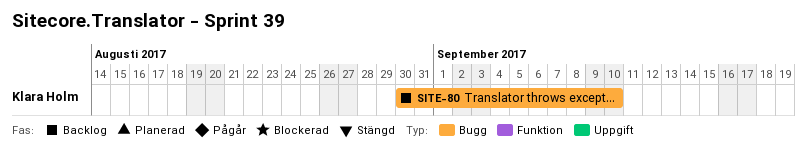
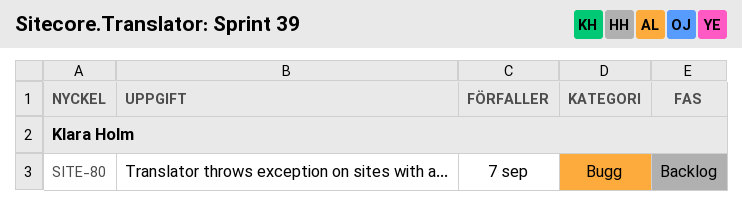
SITE-80, due: Sep 10 -> Sep 7

